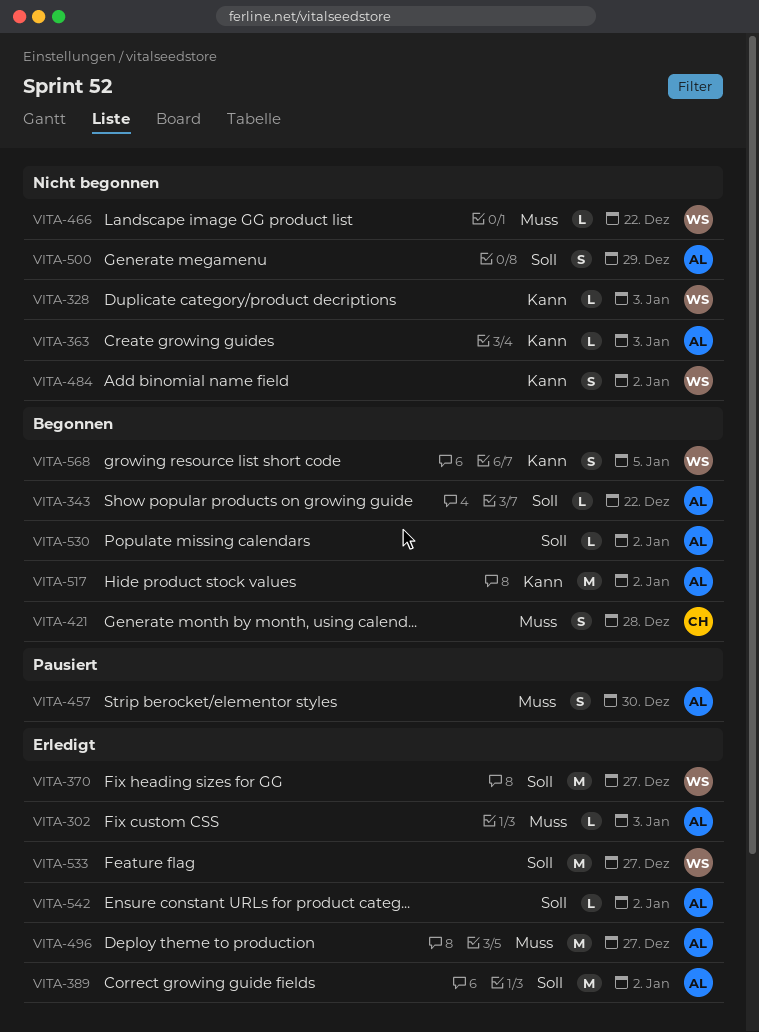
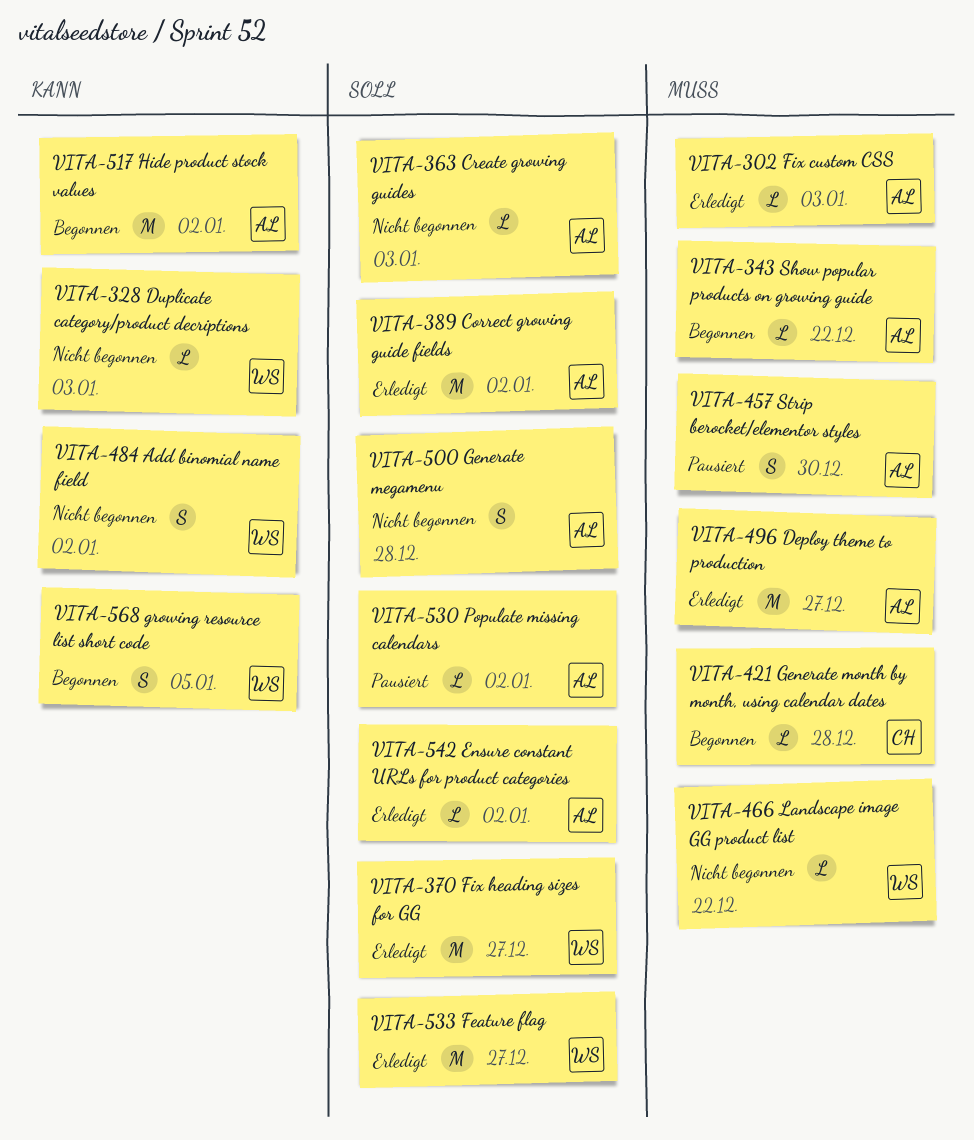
VITA-343, priority: Soll -> Muss
VITA-363, priority: Kann -> Soll
VITA-421, estimate: S -> L
VITA-500, due: Dec 29 -> Dec 28
VITA-530, status: Begonnen -> Pausiert

